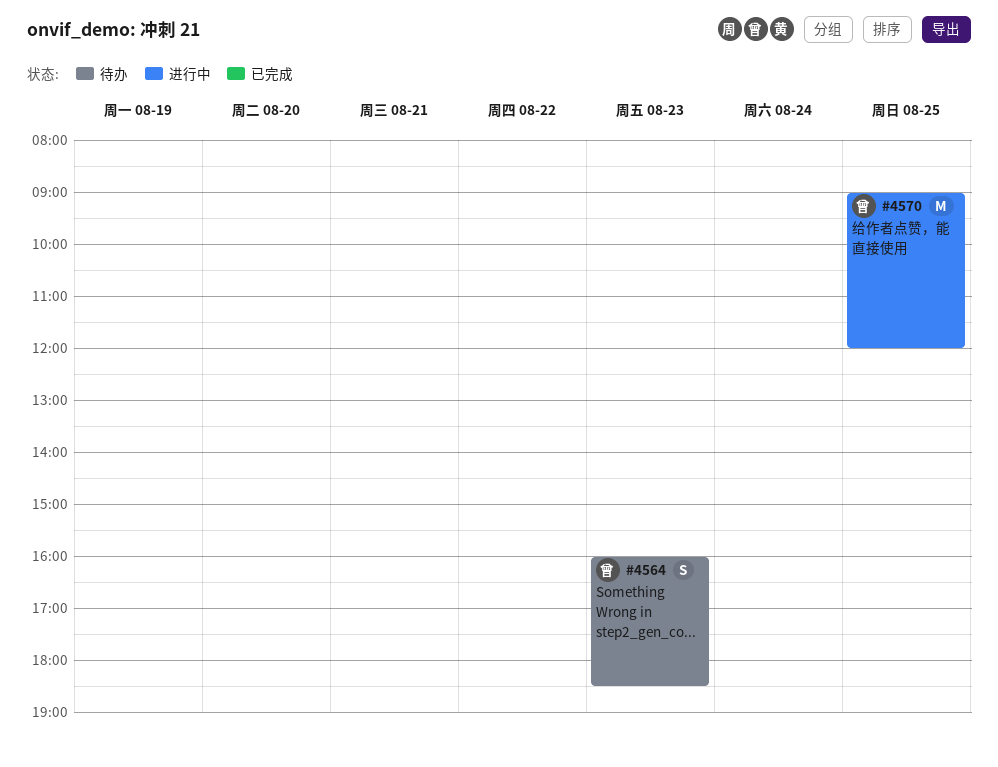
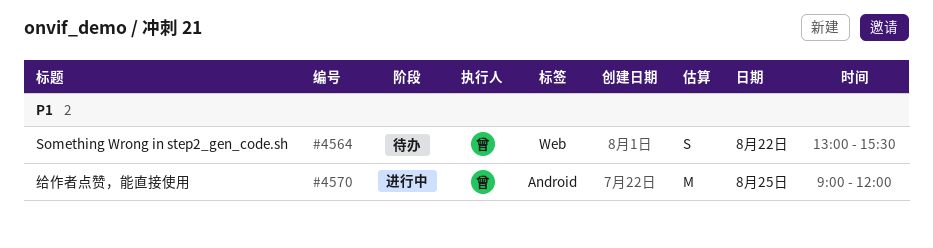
#4564, day: Aug 23 -> Aug 22
#4564, begins: 16:00 -> 13:00
#4564, ends: 18:30 -> 15:30

